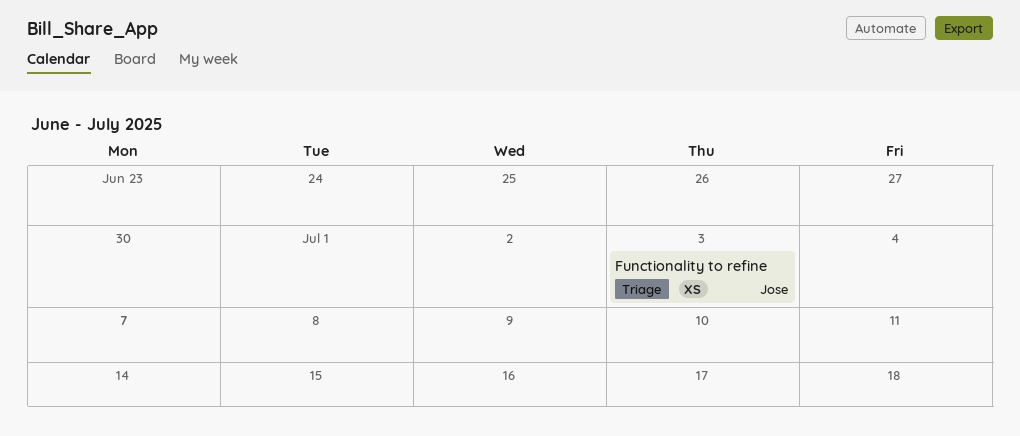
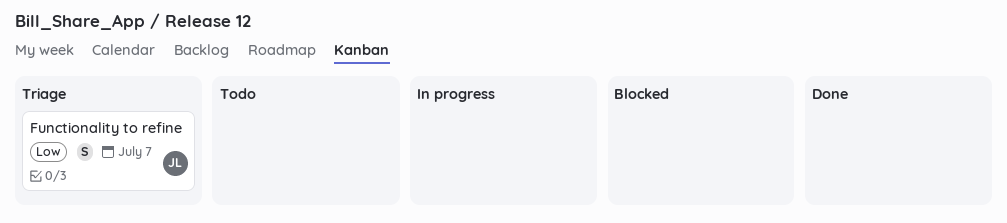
Functionality to refine, estimate: XS -> S
Functionality to refine, due: Jul 3 -> Jul 7

